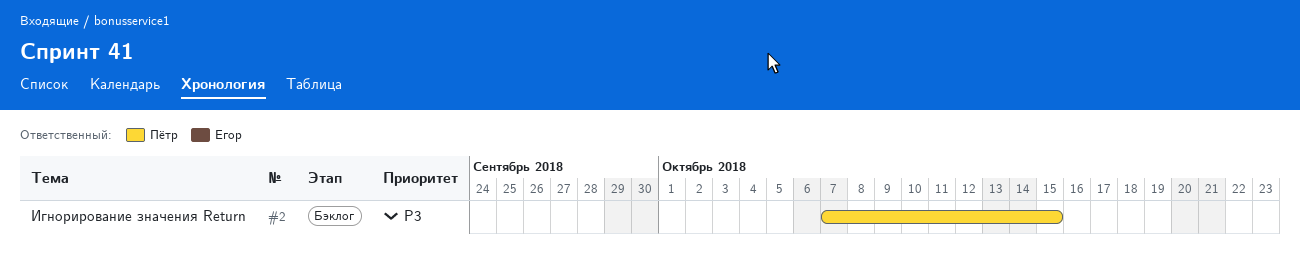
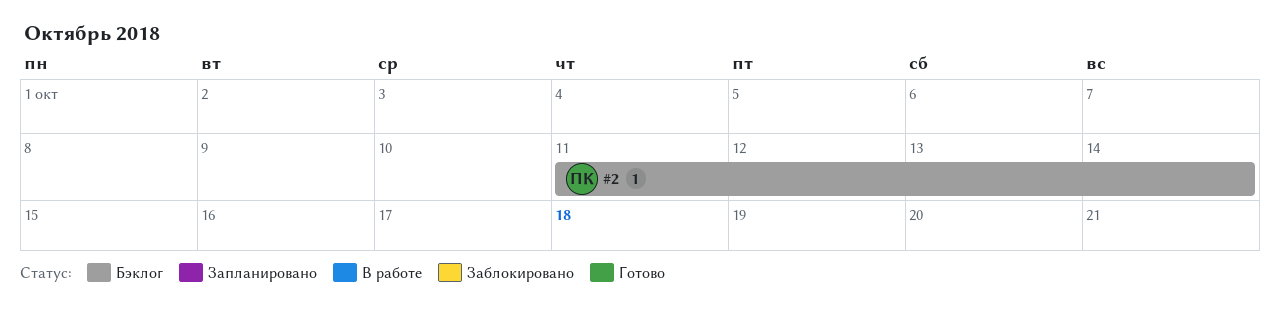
#2, start: Oct 7 -> Oct 11
#2, due: Oct 15 -> Oct 14

